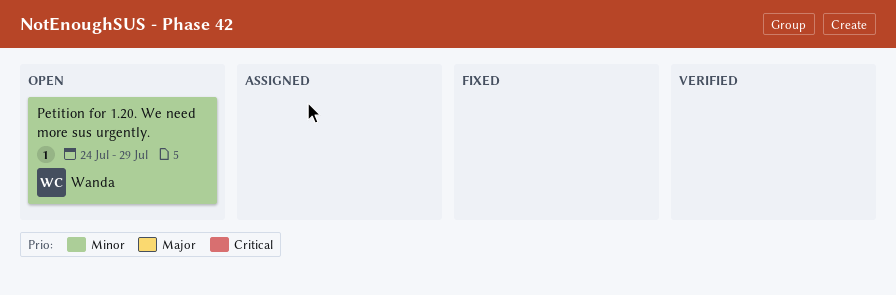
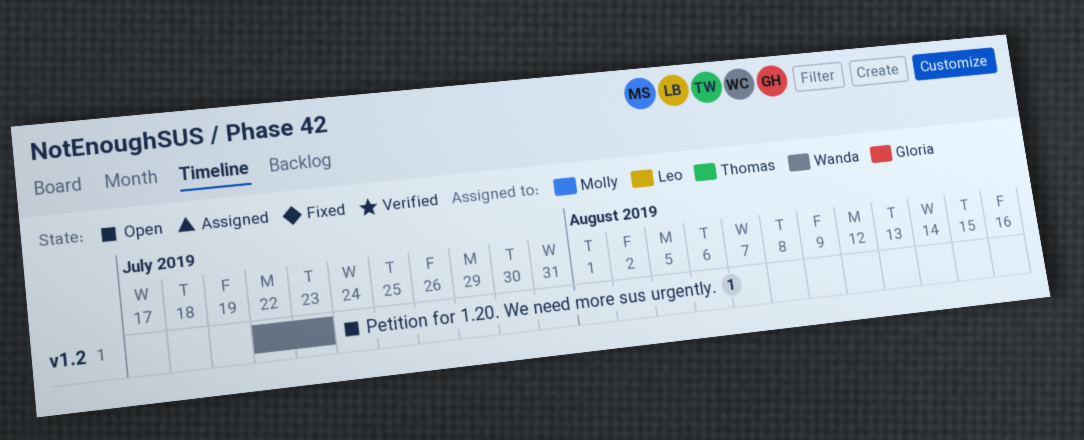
Petition for 1.20. We need more sus urgently., start: Jul 24 -> Jul 22
Petition for 1.20. We need more sus urgently., due: Jul 29 -> Jul 23

